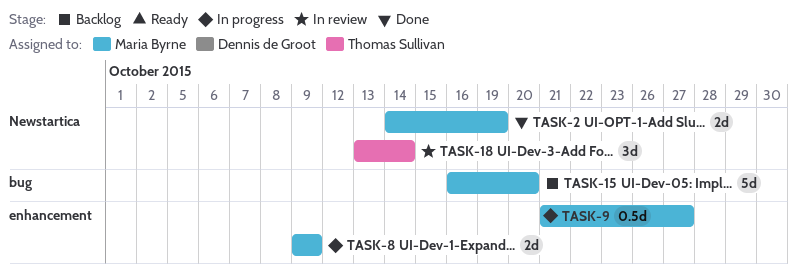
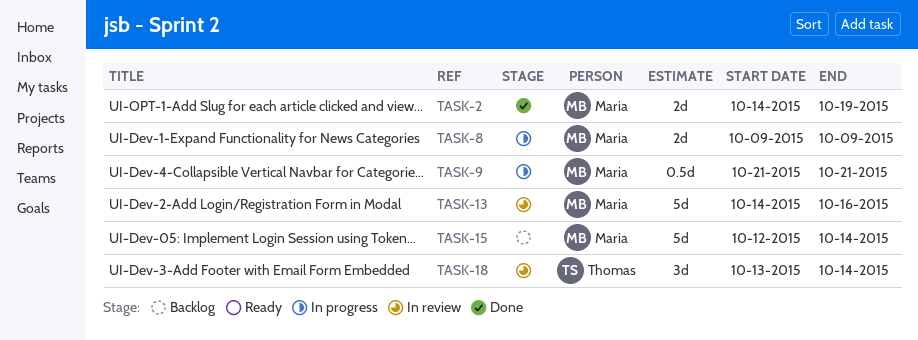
TASK-9, due: Oct 27 -> Oct 21
TASK-13: none -> present
TASK-15, start: Oct 16 -> Oct 12
TASK-15, due: Oct 20 -> Oct 14

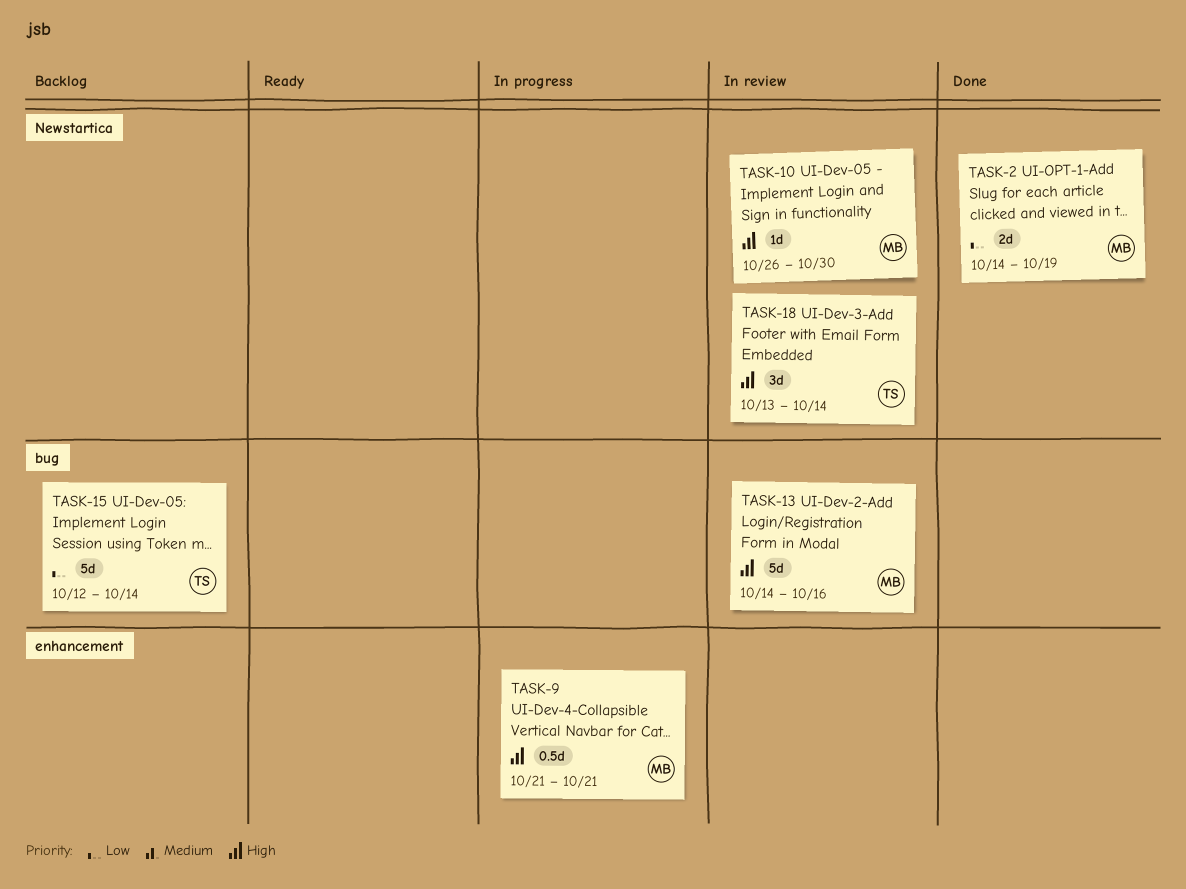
TASK-8: present -> none
TASK-10: none -> present
TASK-15, owner: Maria -> Thomas

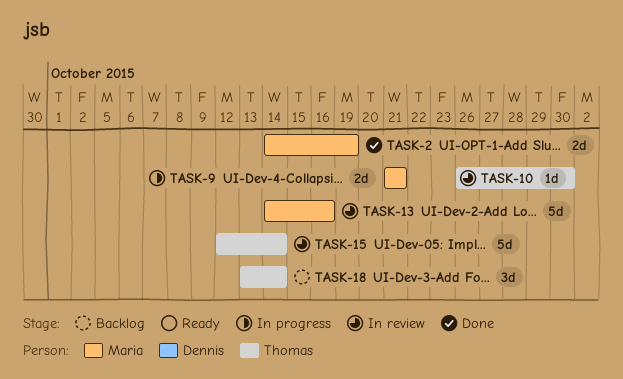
TASK-9, estimate: 0.5d -> 2d
TASK-10, owner: Maria -> Thomas
TASK-15, status: Backlog -> In review
TASK-18, status: In review -> Backlog

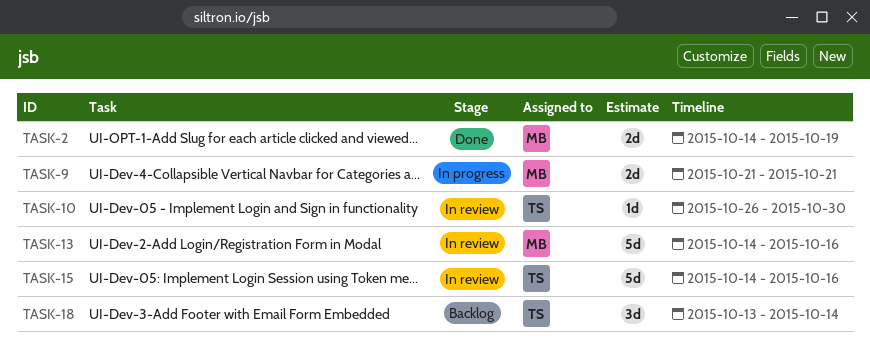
TASK-15, start: Oct 12 -> Oct 14
TASK-15, due: Oct 14 -> Oct 16

